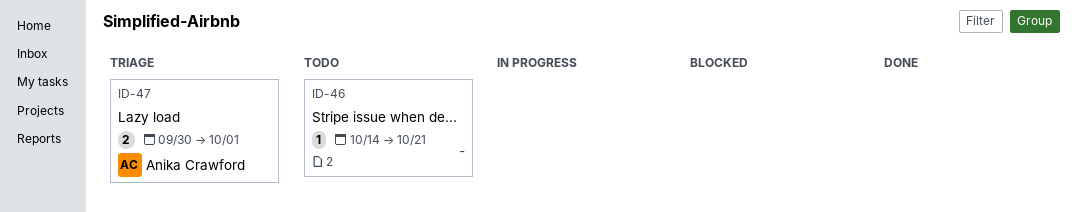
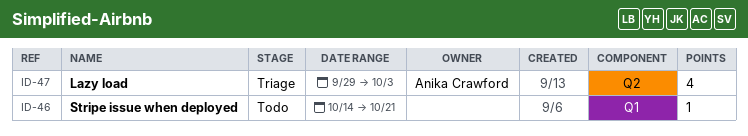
ID-47, estimate: 2 -> 4
ID-47, start: Sep 30 -> Sep 29
ID-47, due: Oct 1 -> Oct 3

